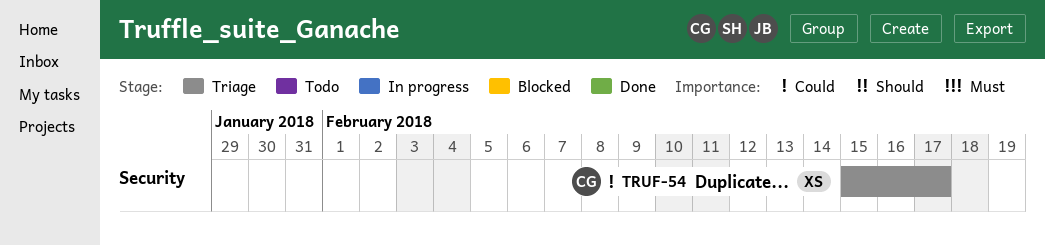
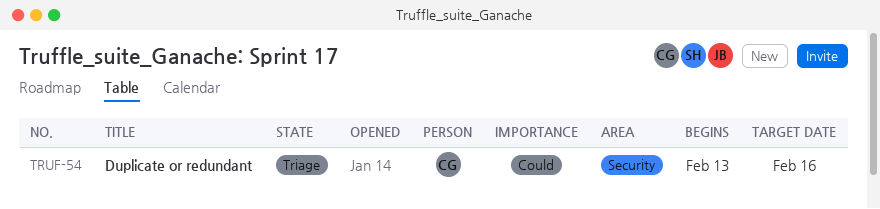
TRUF-54, start: Feb 15 -> Feb 13
TRUF-54, due: Feb 17 -> Feb 16

